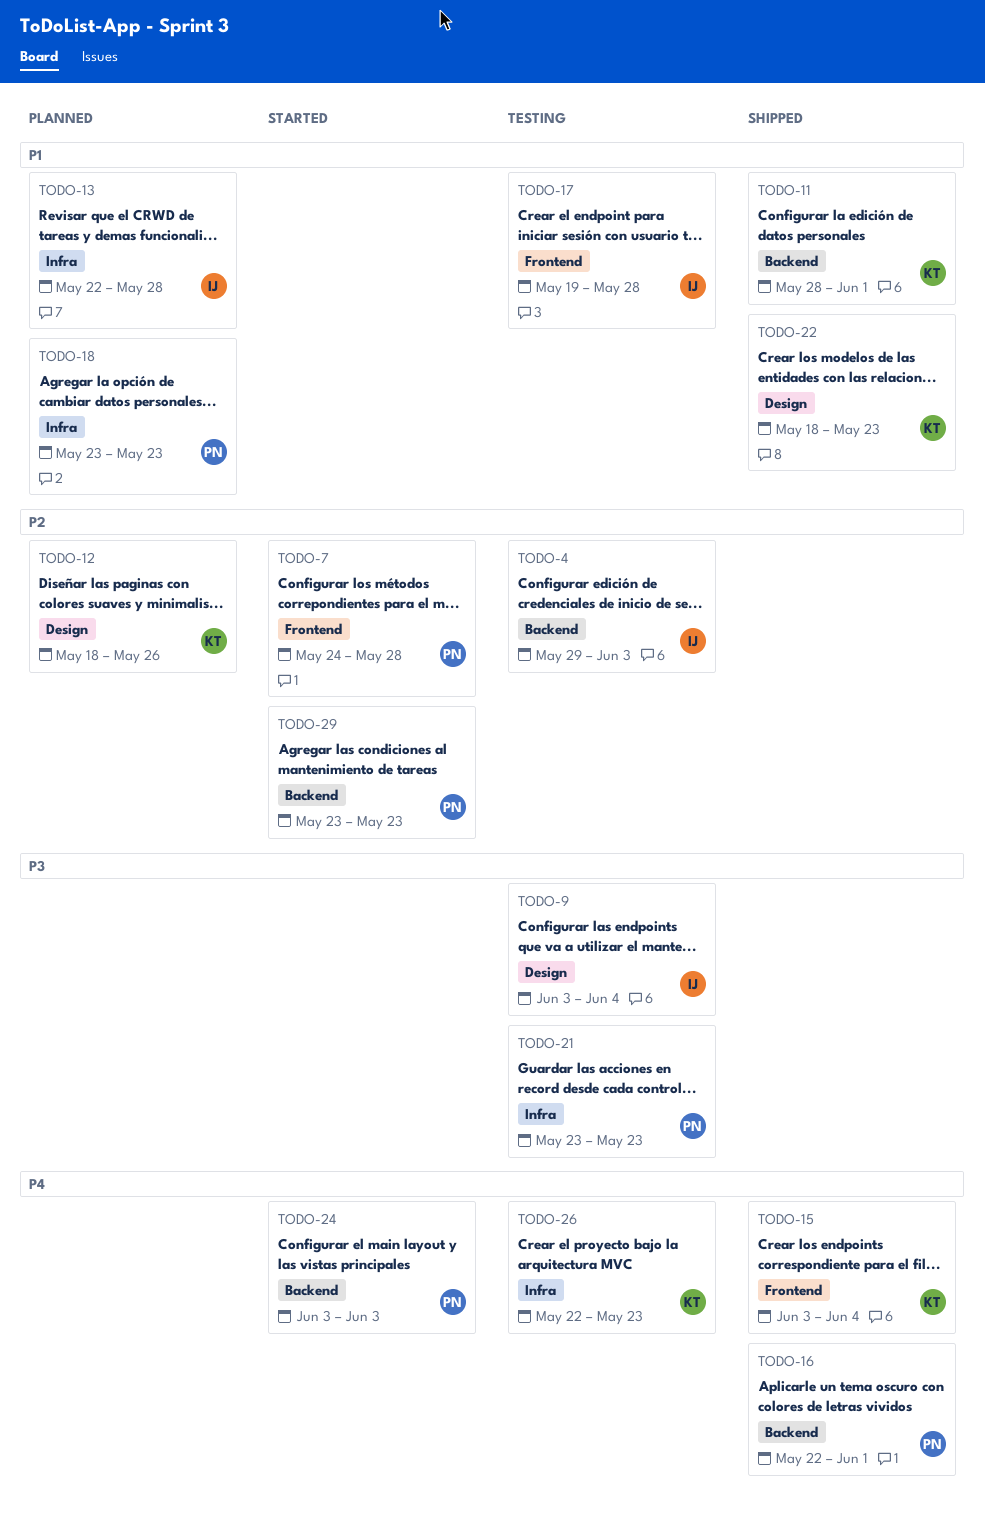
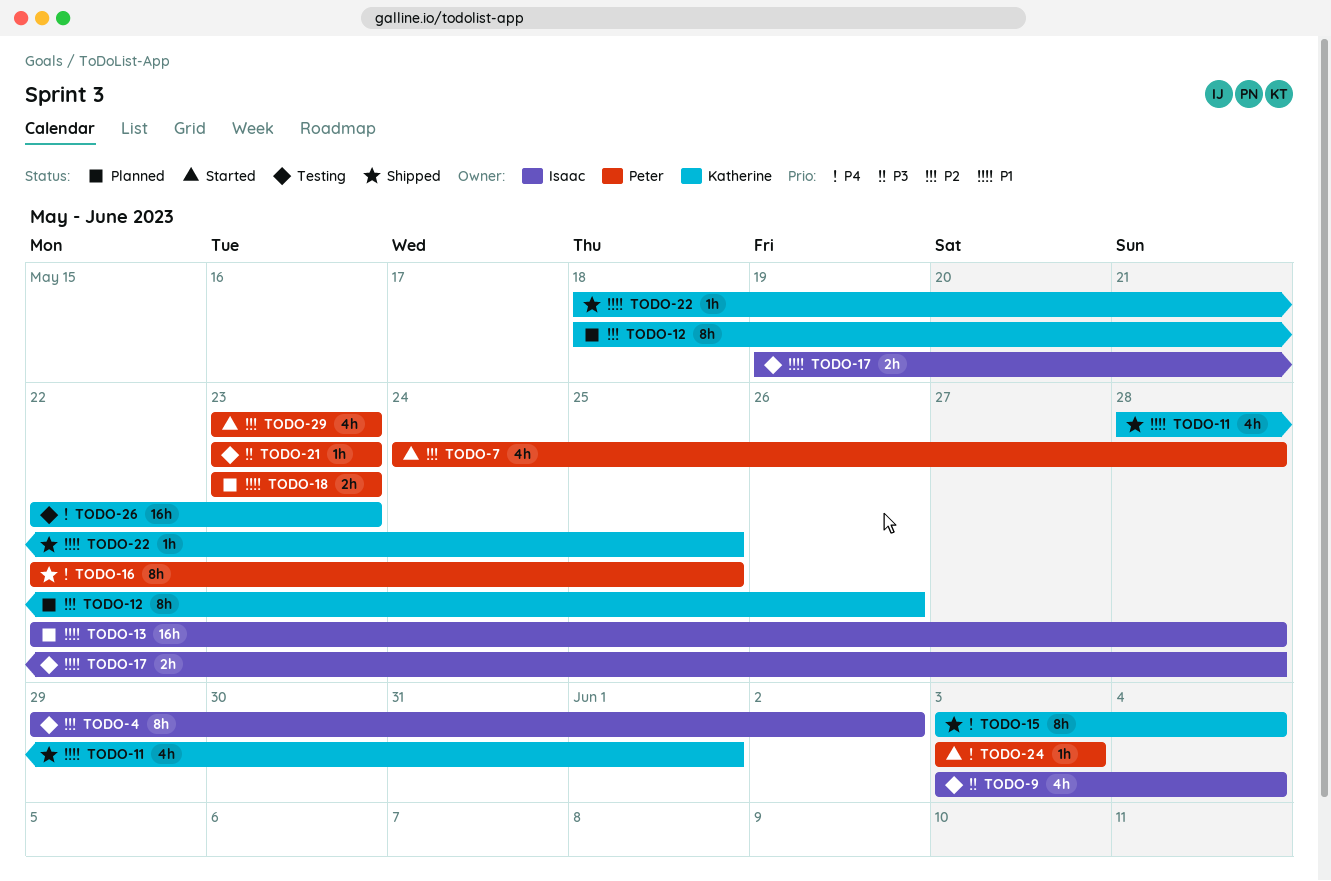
TODO-4, due: Jun 3 -> Jun 2
TODO-16, due: Jun 1 -> May 25
TODO-22, due: May 23 -> May 25

